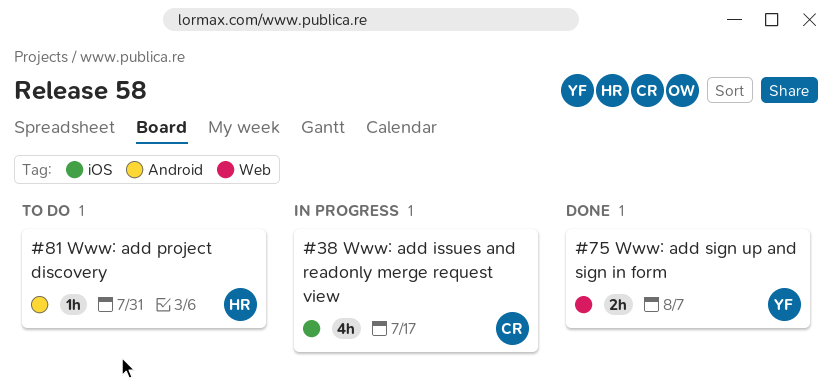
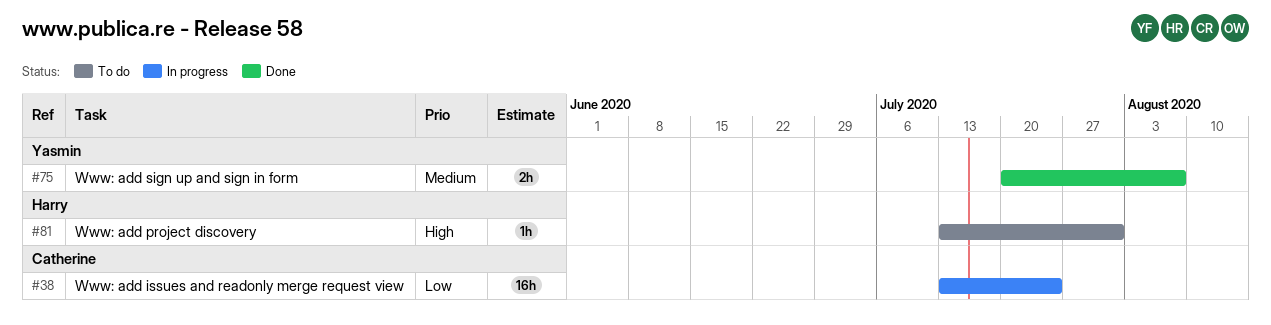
#38, estimate: 4h -> 16h
#38, due: Jul 17 -> Jul 24

